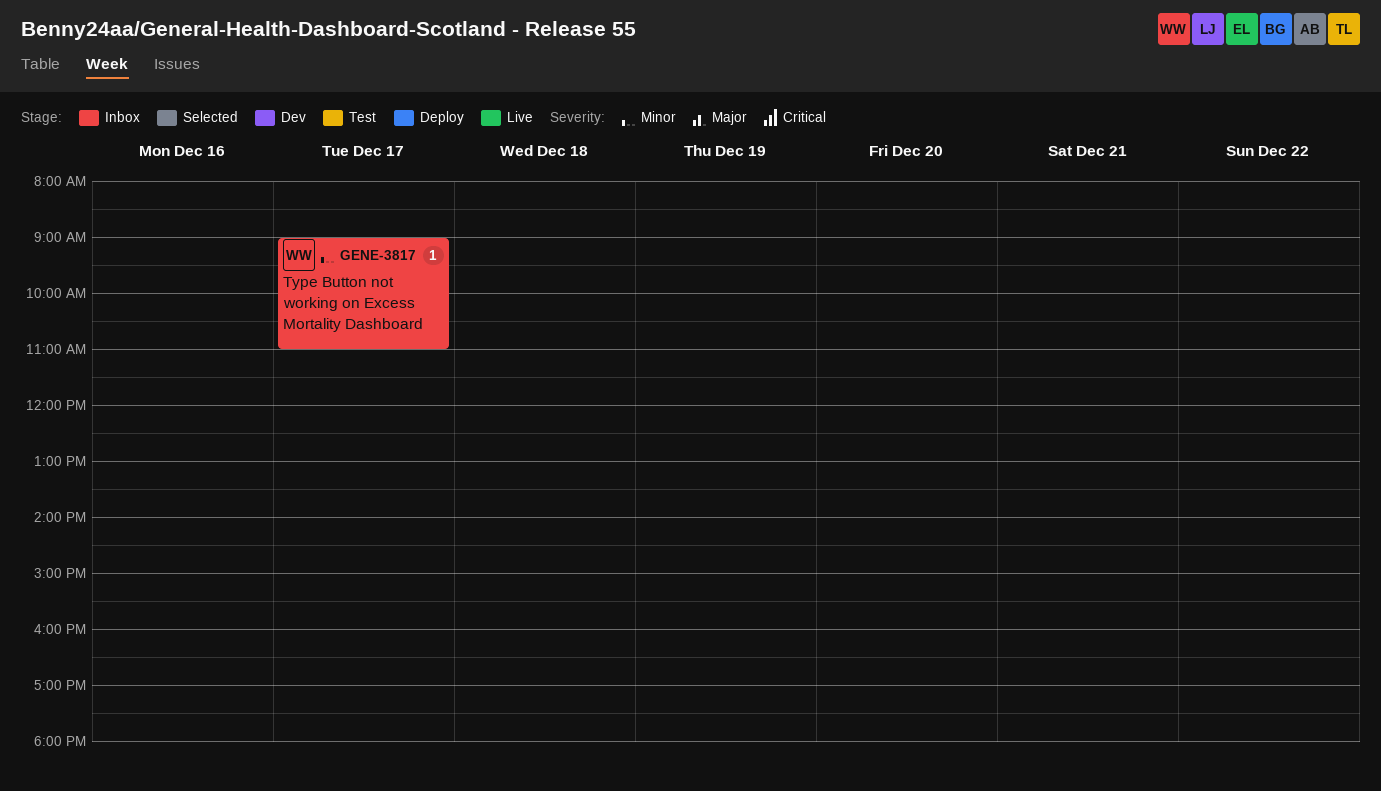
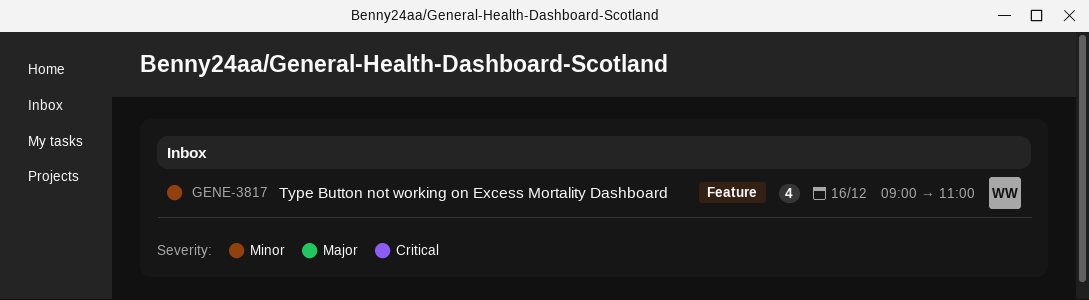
GENE-3817, estimate: 1 -> 4
GENE-3817, day: Dec 17 -> Dec 16

